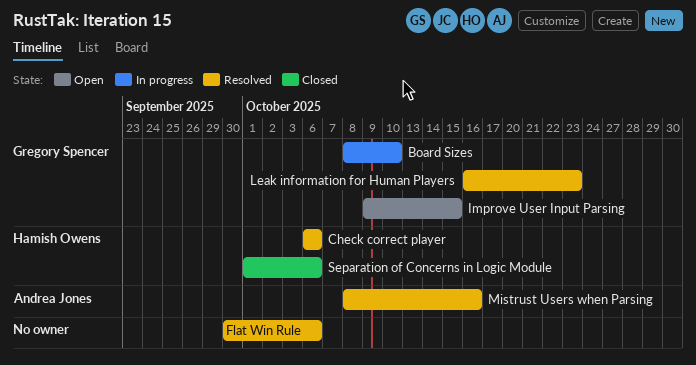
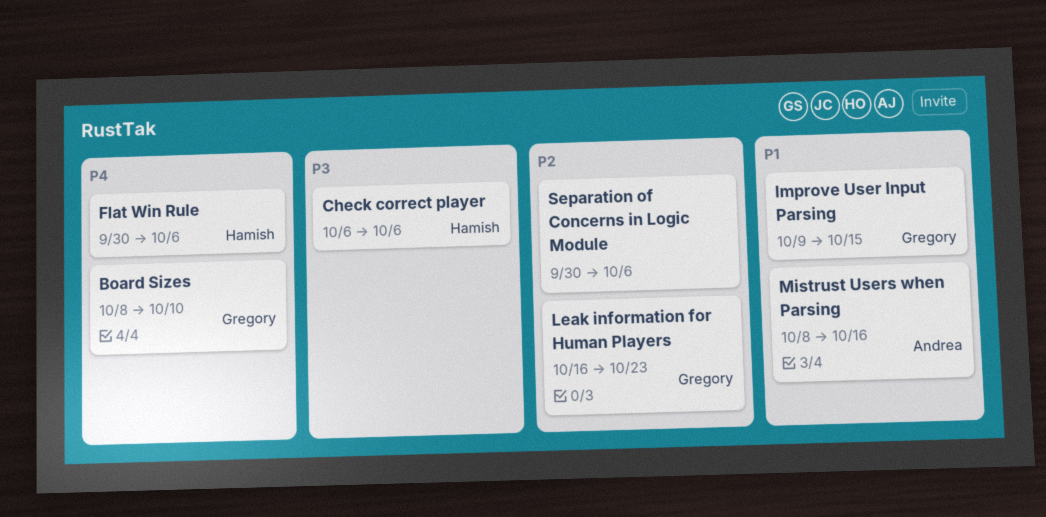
Flat Win Rule, owner: none -> Hamish Owens
Separation of Concerns in Logic Module, owner: Hamish Owens -> none
Separation of Concerns in Logic Module, start: Oct 1 -> Sep 30

